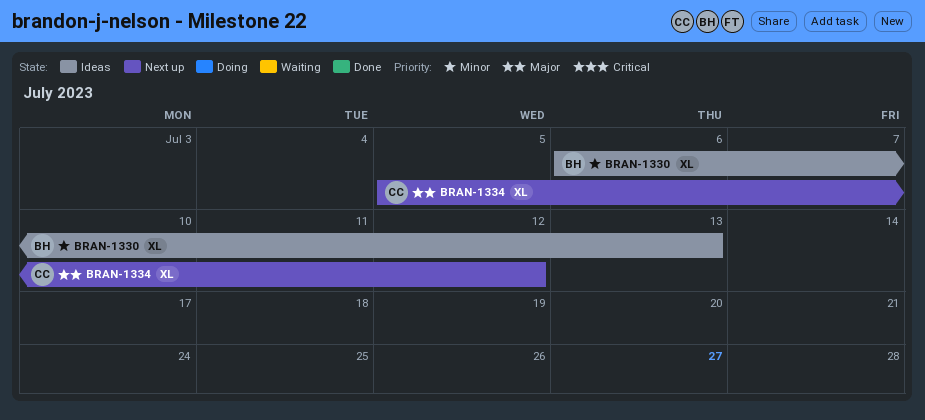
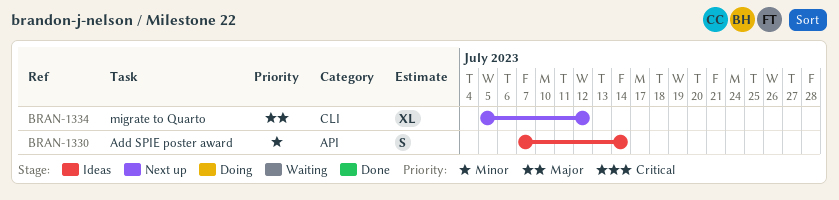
BRAN-1330, estimate: XL -> S
BRAN-1330, start: Jul 6 -> Jul 7
BRAN-1330, due: Jul 13 -> Jul 14

